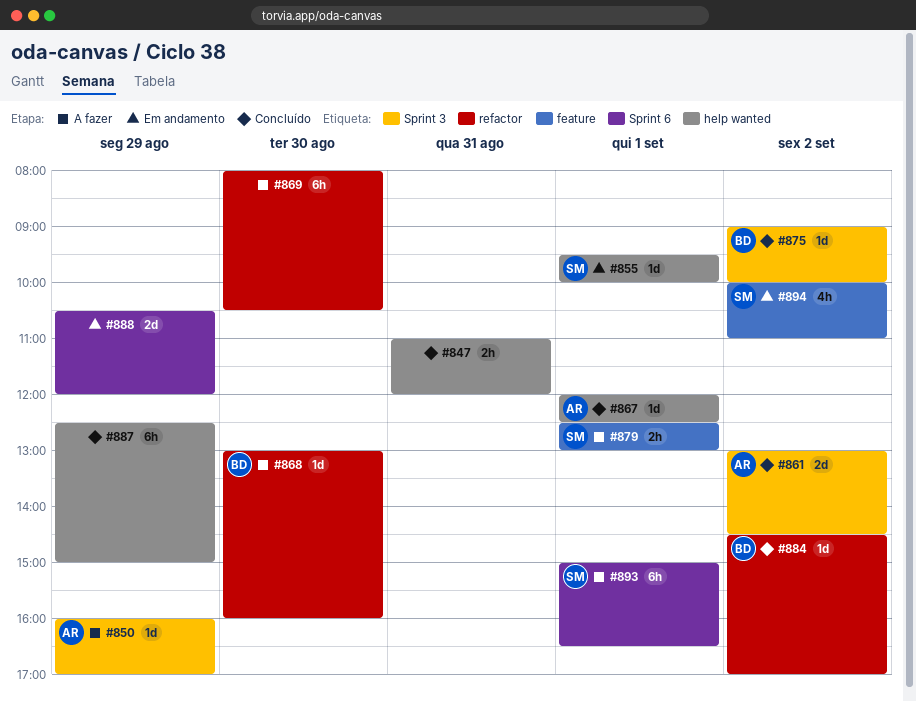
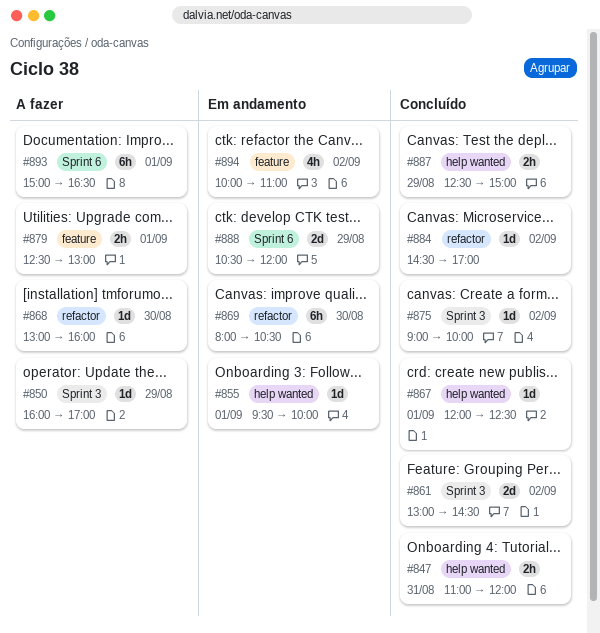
#869, status: A fazer -> Em andamento
#887, estimate: 6h -> 2h

